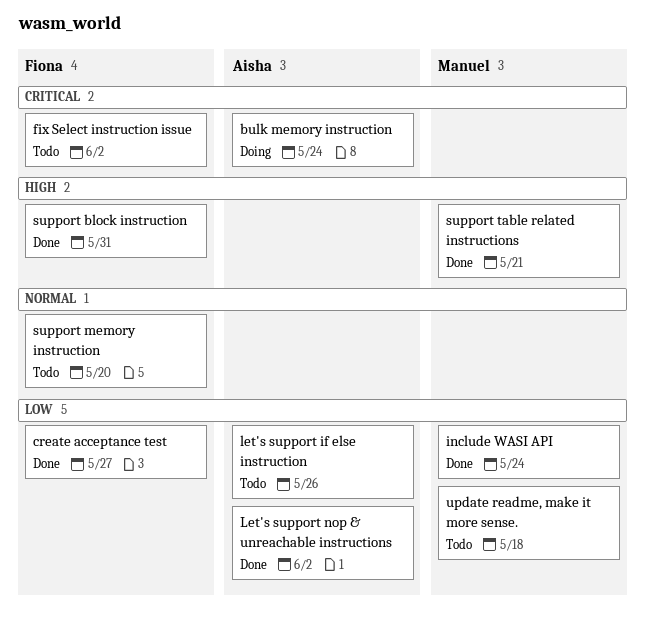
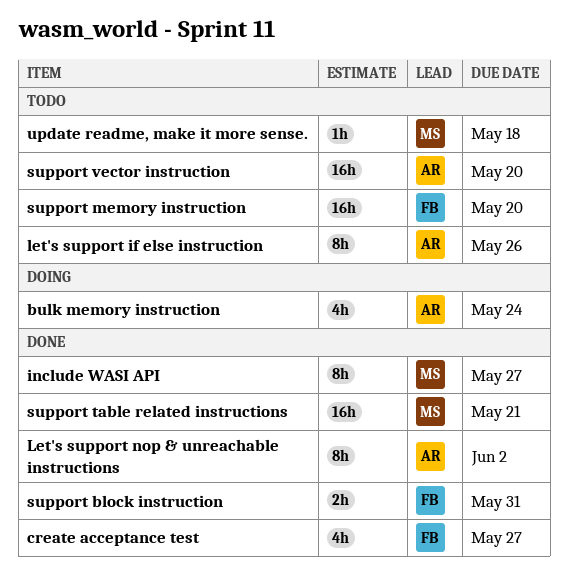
fix Select instruction issue: present -> none
include WASI API, due: May 24 -> May 27
support vector instruction: none -> present

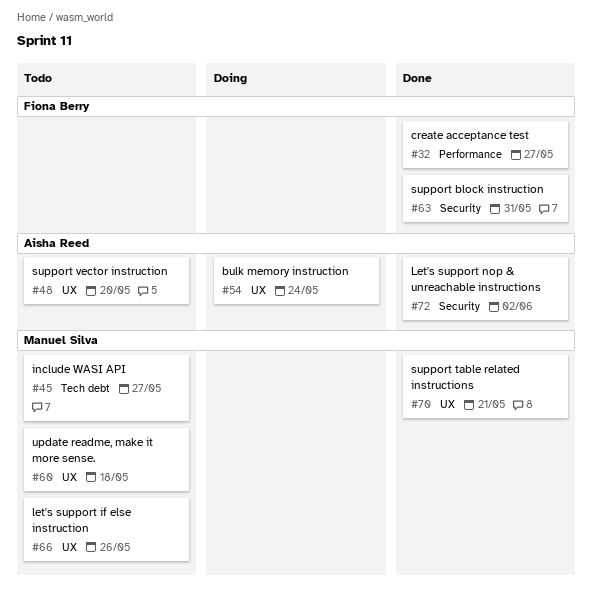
include WASI API, status: Done -> Todo
let's support if else instruction, owner: Aisha Reed -> Manuel Silva
support memory instruction: present -> none

